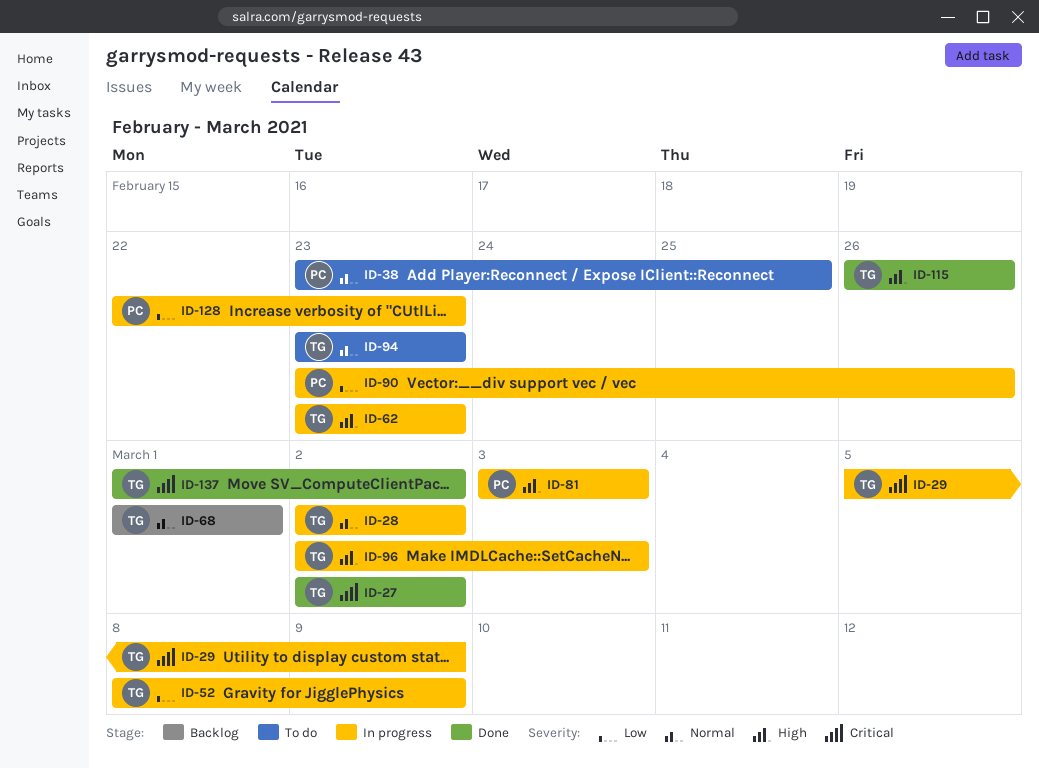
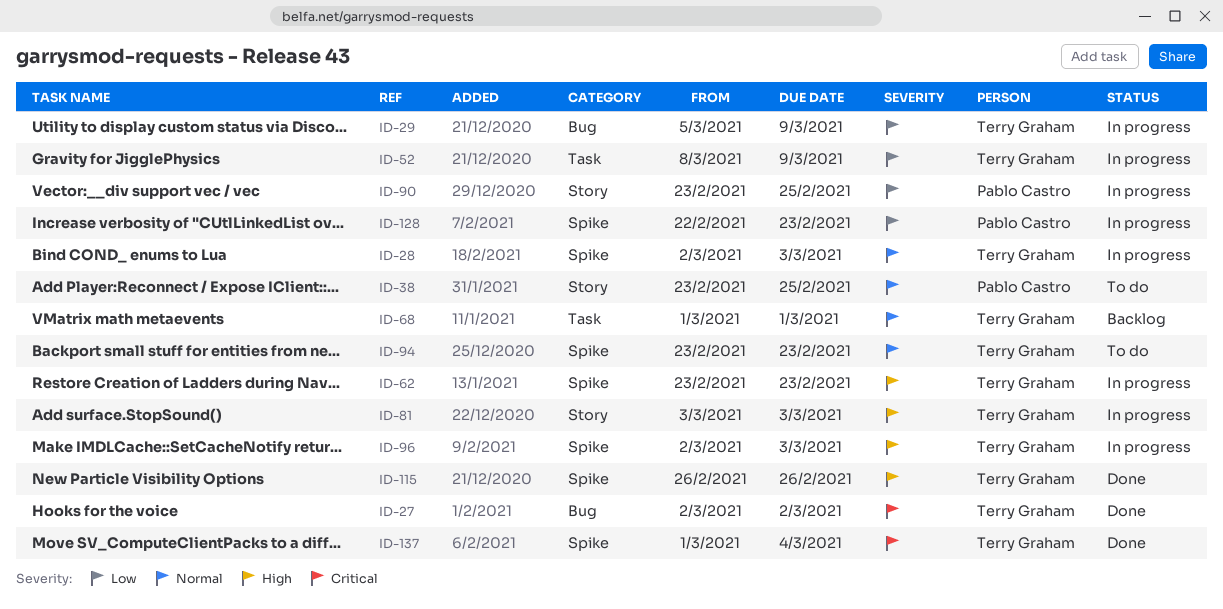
ID-28, due: Mar 2 -> Mar 3
ID-29, priority: Critical -> Low
ID-81, owner: Pablo Castro -> Terry Graham
ID-90, due: Feb 26 -> Feb 25
ID-137, due: Mar 2 -> Mar 4

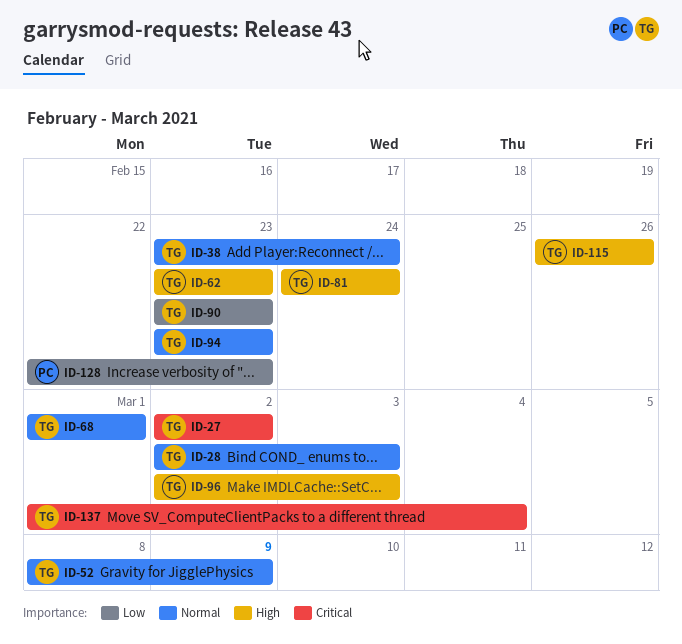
ID-29: present -> none
ID-38, owner: Pablo Castro -> Terry Graham
ID-38, due: Feb 25 -> Feb 24
ID-52, priority: Low -> Normal
ID-81, start: Mar 3 -> Feb 24
ID-81, due: Mar 3 -> Feb 24
ID-90, owner: Pablo Castro -> Terry Graham
ID-90, due: Feb 25 -> Feb 23

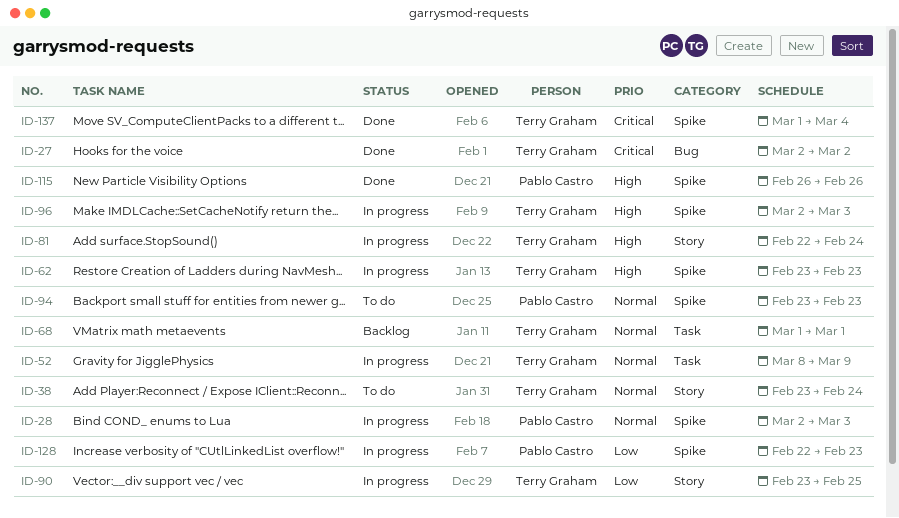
ID-28, owner: Terry Graham -> Pablo Castro
ID-81, start: Feb 24 -> Feb 22
ID-90, due: Feb 23 -> Feb 25
ID-94, owner: Terry Graham -> Pablo Castro
ID-115, owner: Terry Graham -> Pablo Castro

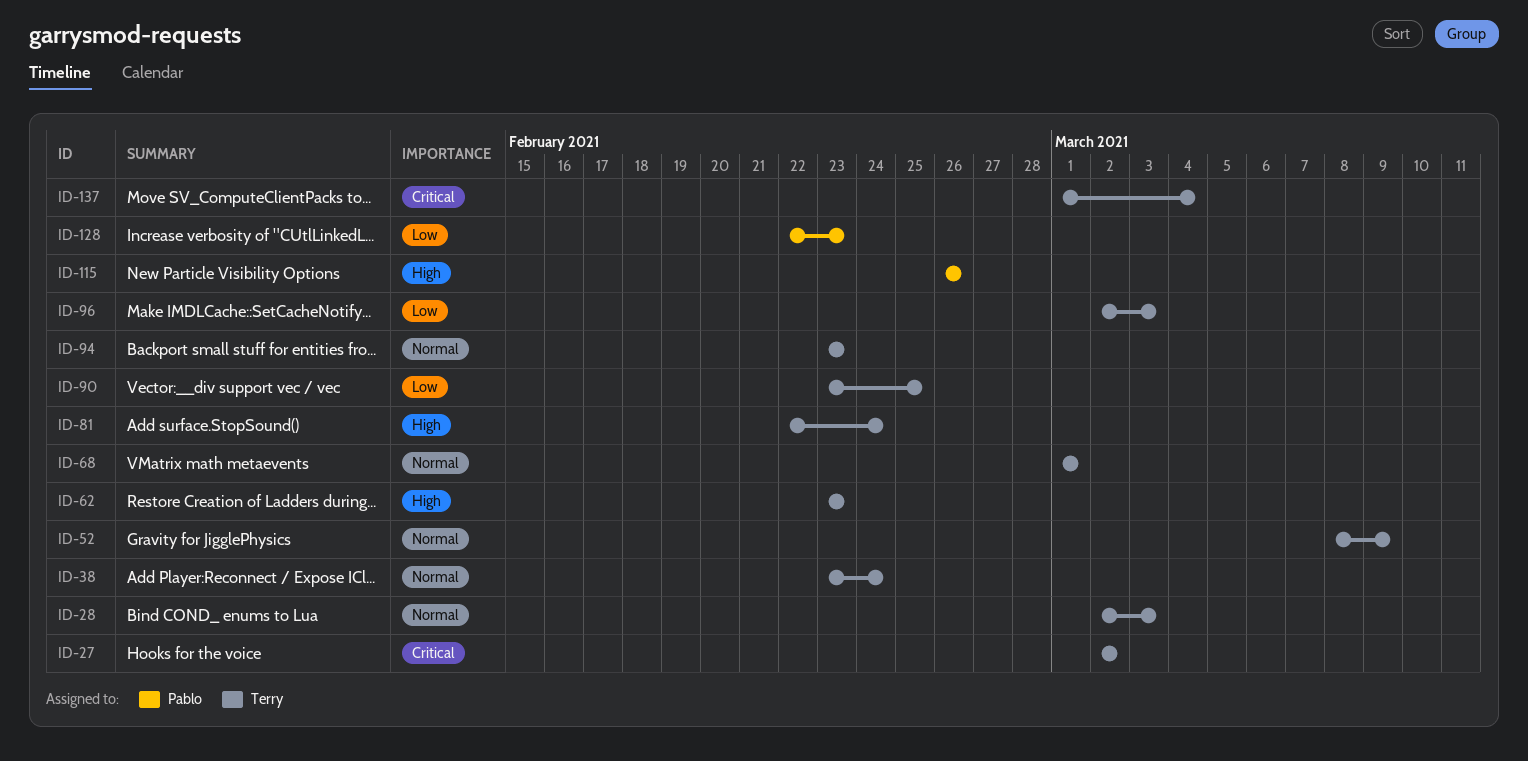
ID-28, owner: Pablo Castro -> Terry Graham
ID-94, owner: Pablo Castro -> Terry Graham
ID-96, priority: High -> Low

